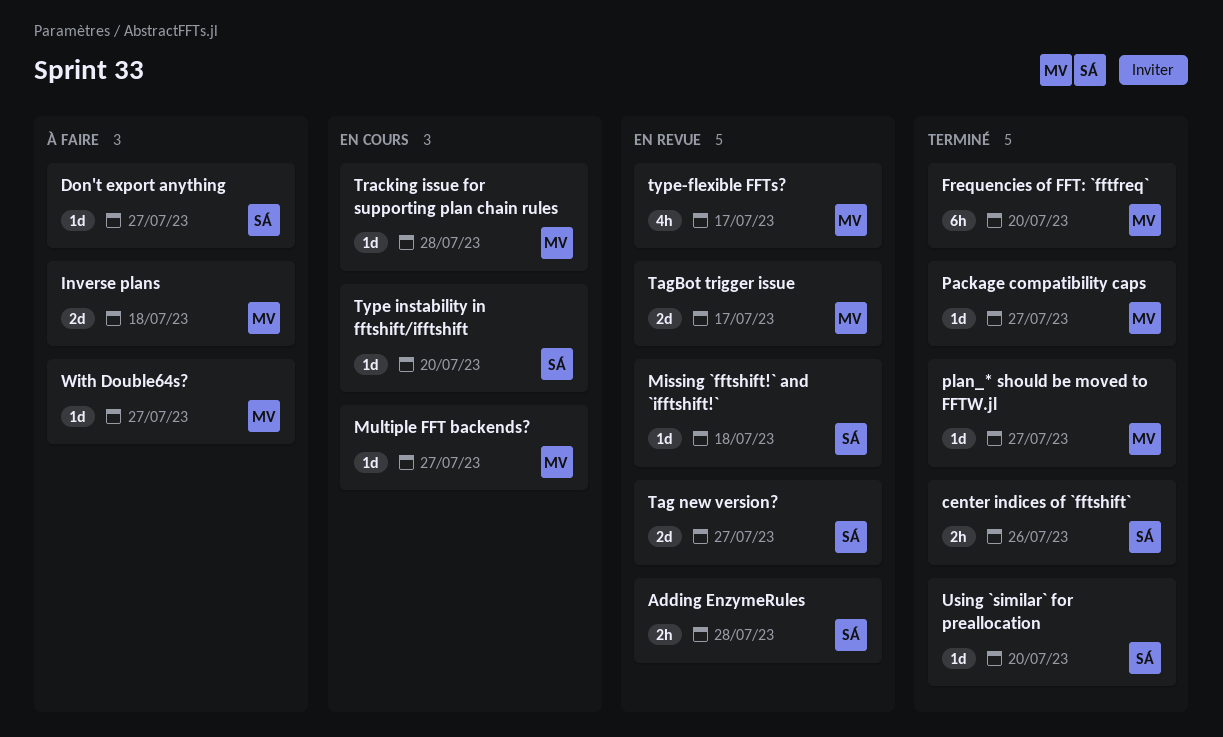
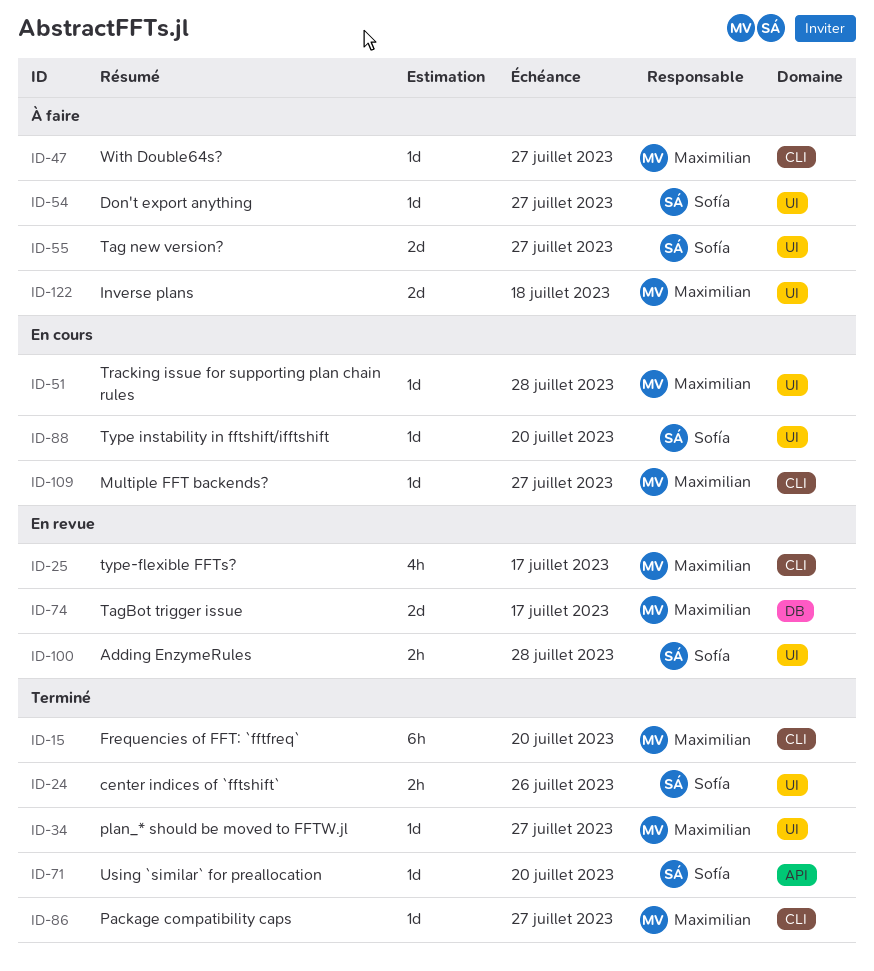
Missing `fftshift!` and `ifftshift!`: present -> none
Tag new version?, status: En revue -> À faire

